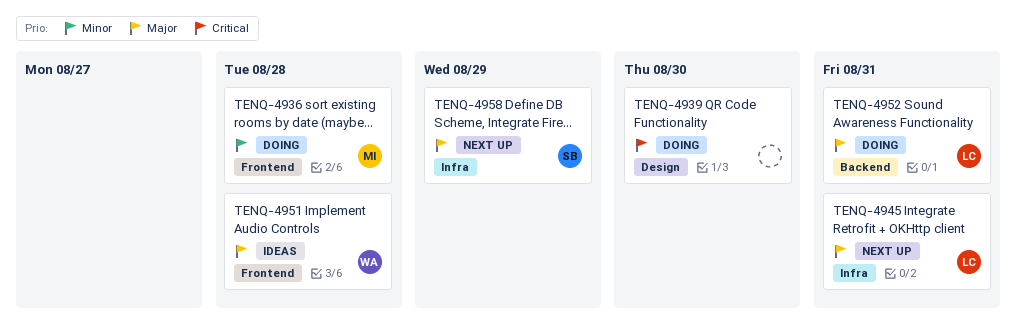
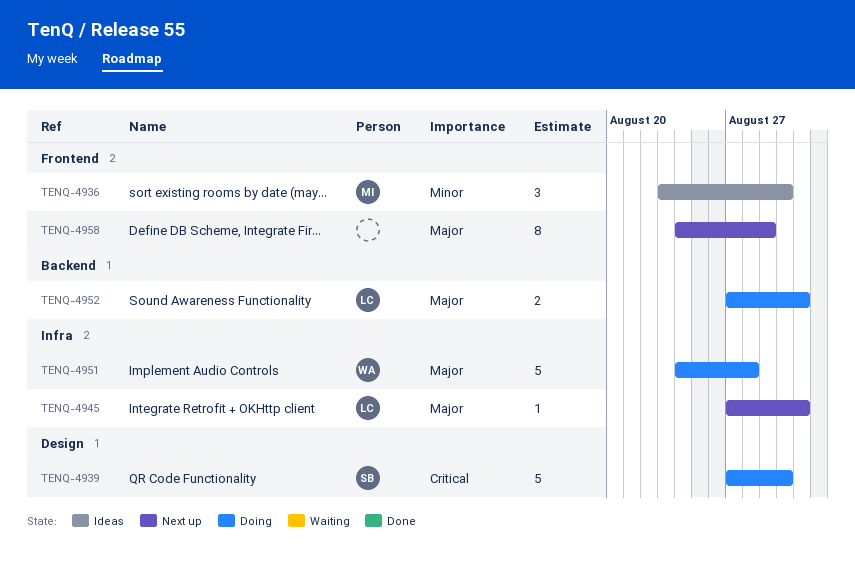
TENQ-4936, status: Doing -> Ideas
TENQ-4936, due: Aug 28 -> Aug 30
TENQ-4939, owner: none -> SB
TENQ-4951, status: Ideas -> Doing
TENQ-4951, label: Frontend -> Infra
TENQ-4958, owner: SB -> none
TENQ-4958, label: Infra -> Frontend

